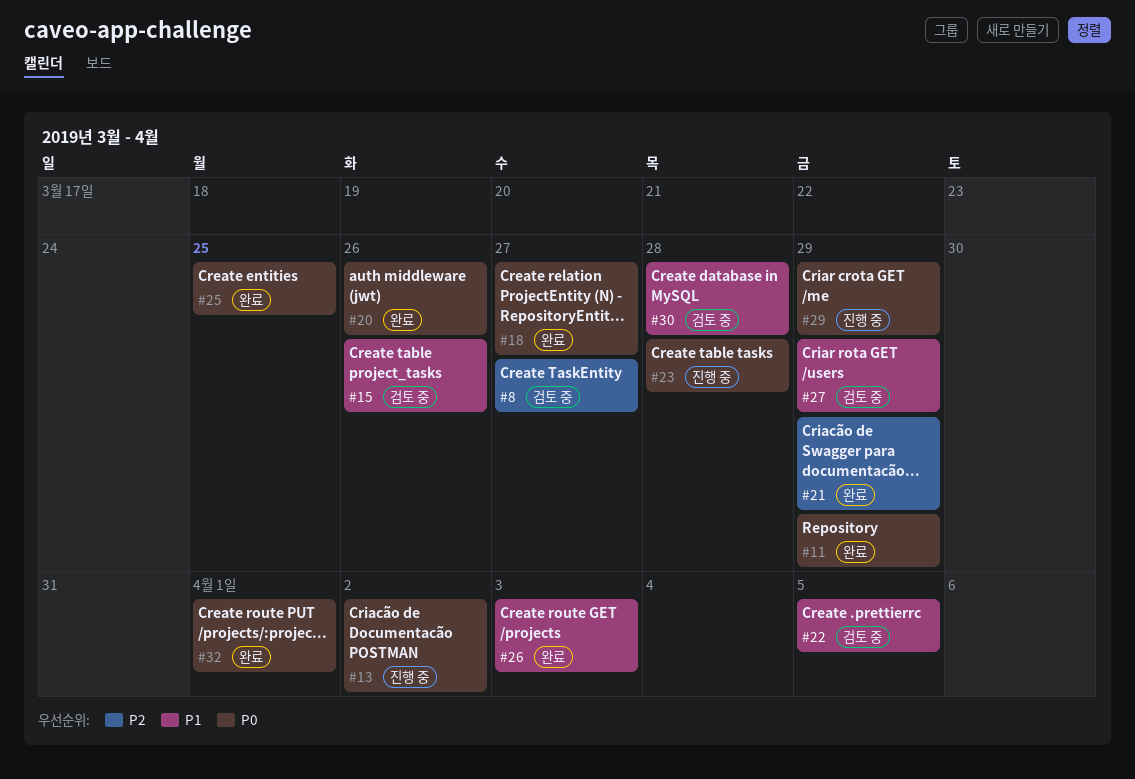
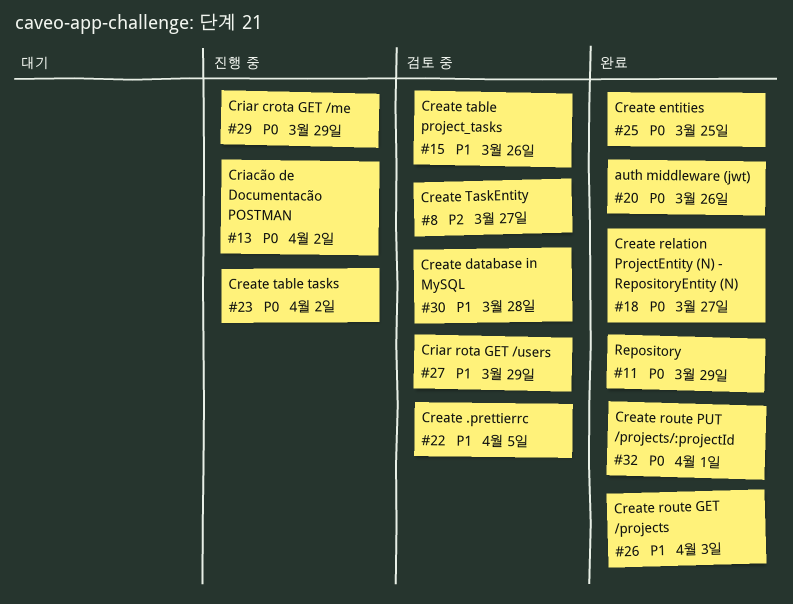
#21: present -> none
#23, due: Mar 28 -> Apr 2

